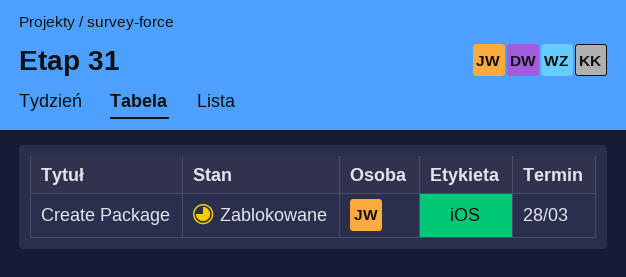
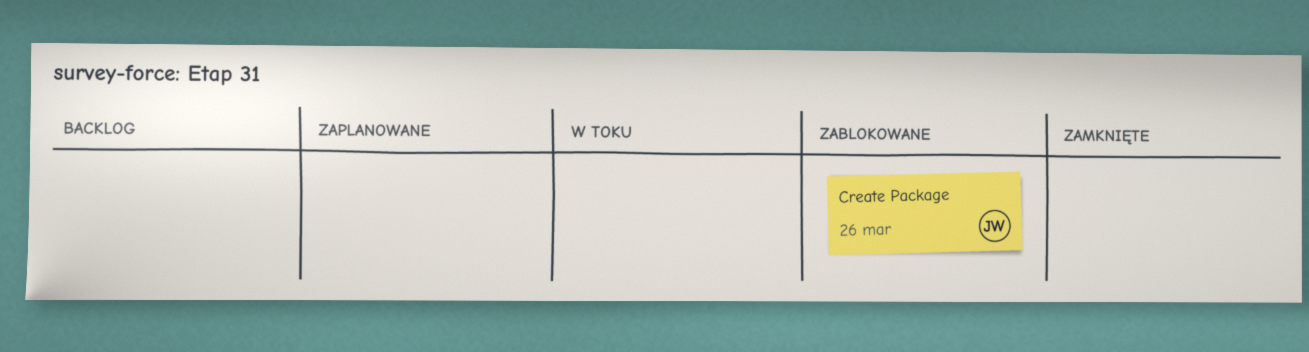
Create Package, due: Mar 28 -> Mar 26

